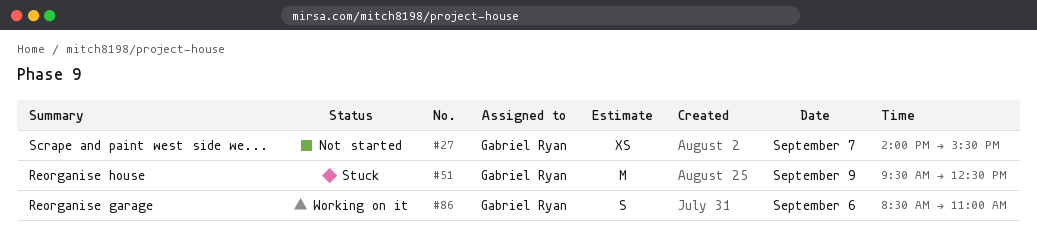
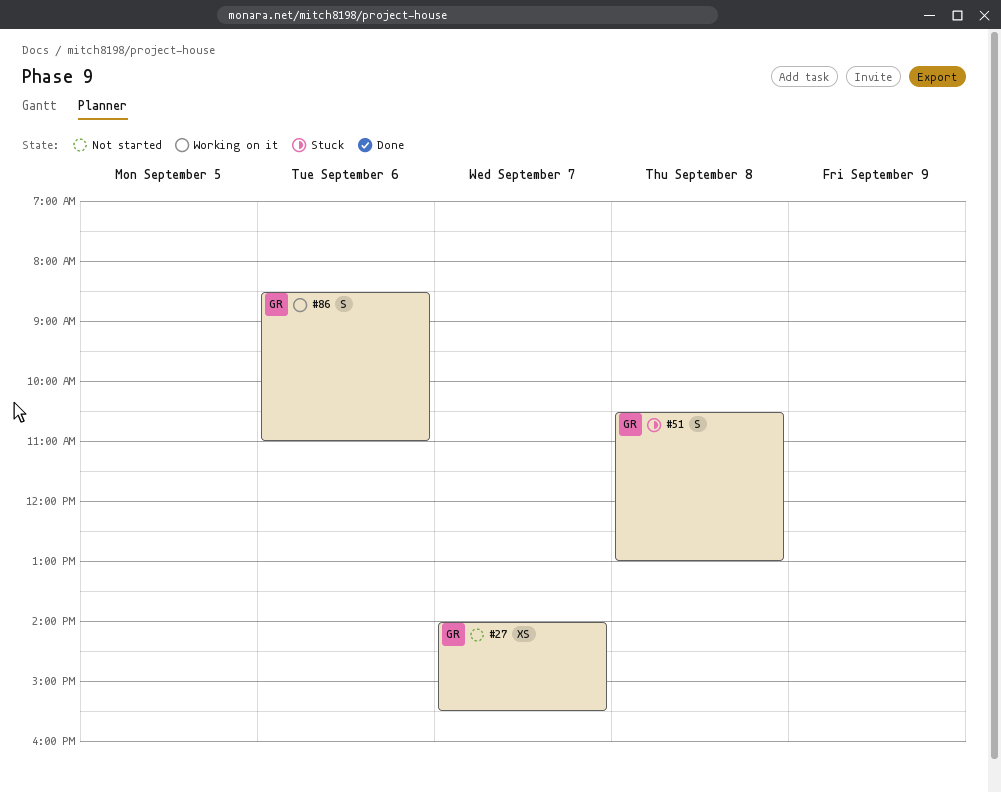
#51, estimate: M -> S
#51, day: Sep 9 -> Sep 8
#51, begins: 09:30 -> 10:30
#51, ends: 12:30 -> 13:00

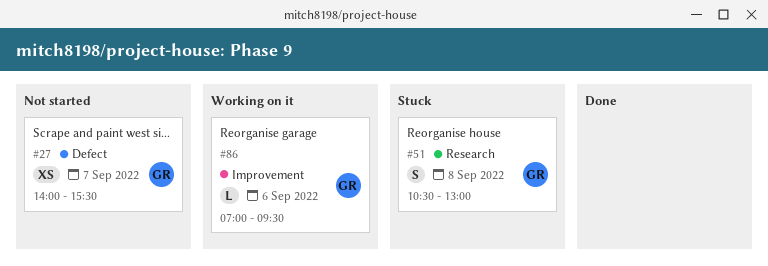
#86, estimate: S -> L
#86, begins: 08:30 -> 07:00
#86, ends: 11:00 -> 09:30

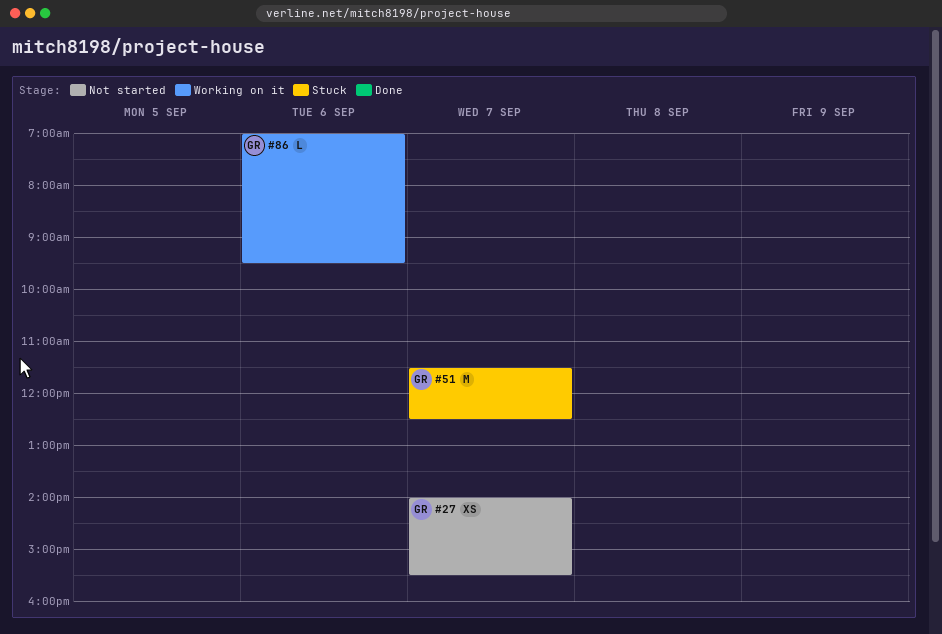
#51, estimate: S -> M
#51, day: Sep 8 -> Sep 7
#51, begins: 10:30 -> 11:30
#51, ends: 13:00 -> 12:30

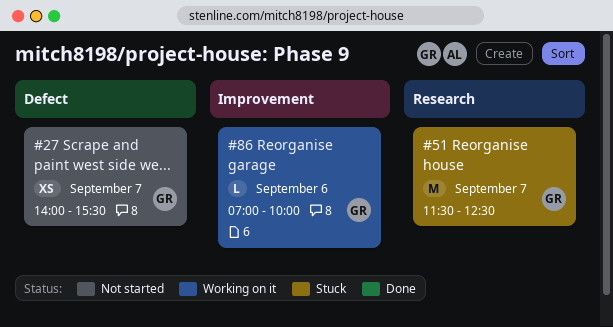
#86, ends: 09:30 -> 10:00

